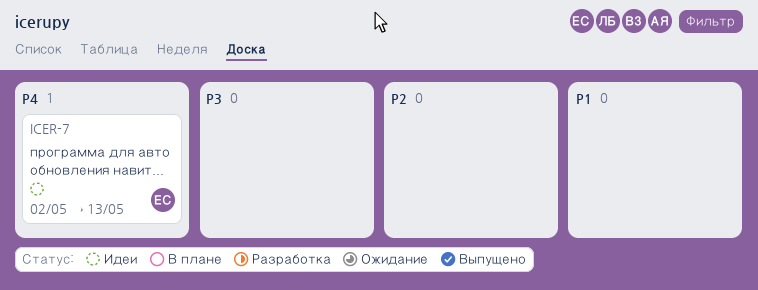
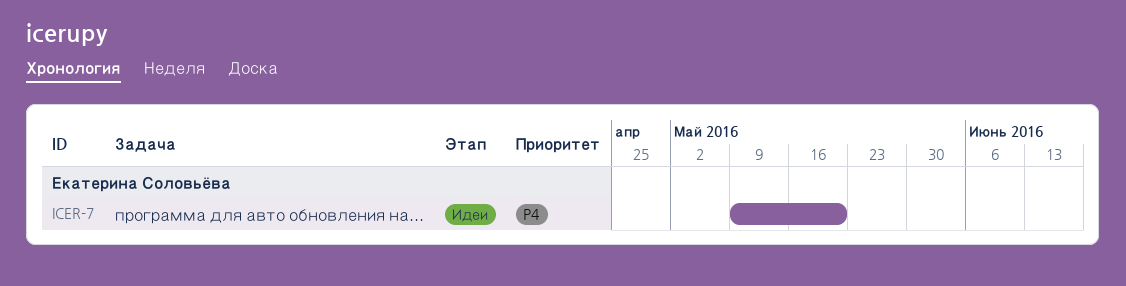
ICER-7, start: May 2 -> May 9
ICER-7, due: May 13 -> May 20

